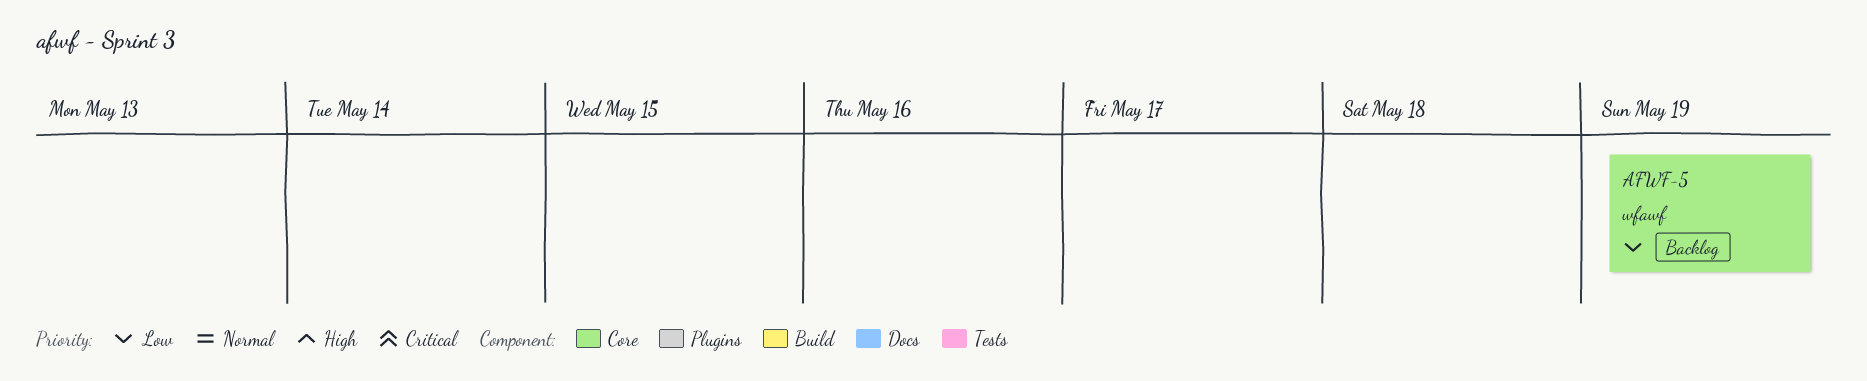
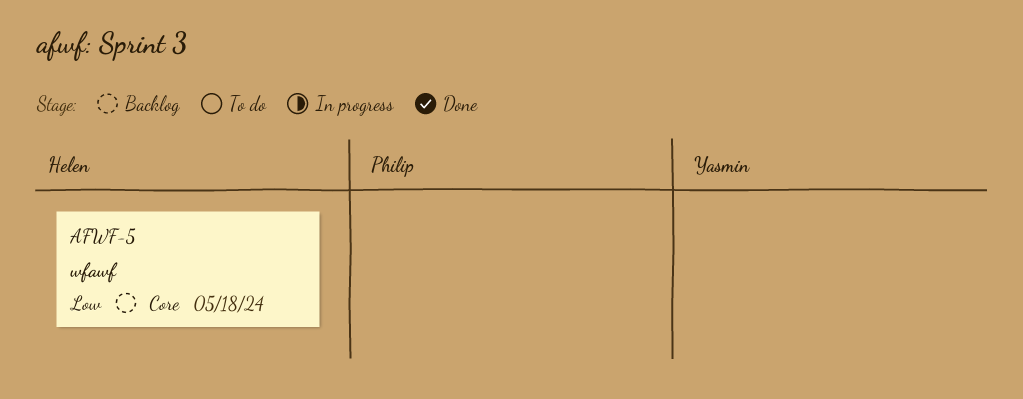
AFWF-5, due: May 19 -> May 18

